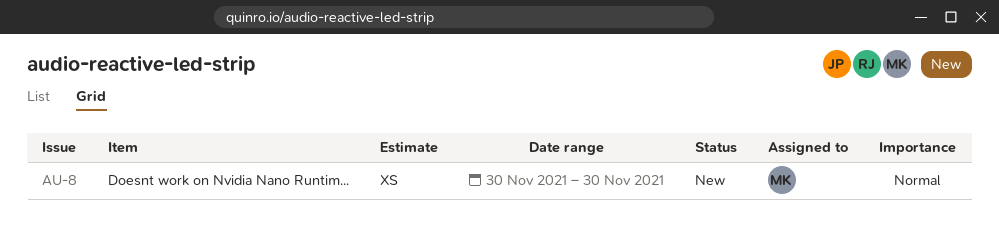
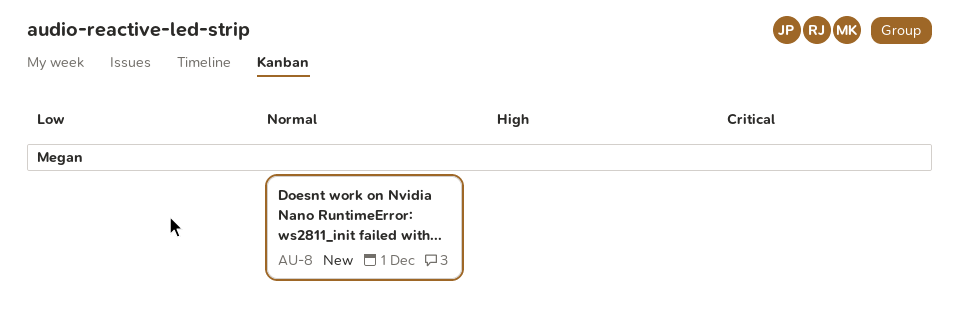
AU-8, due: Nov 30 -> Dec 1

